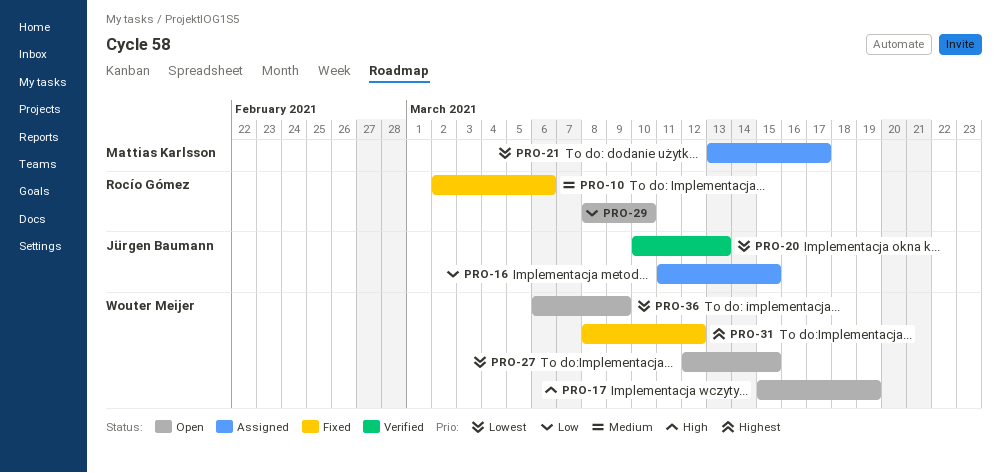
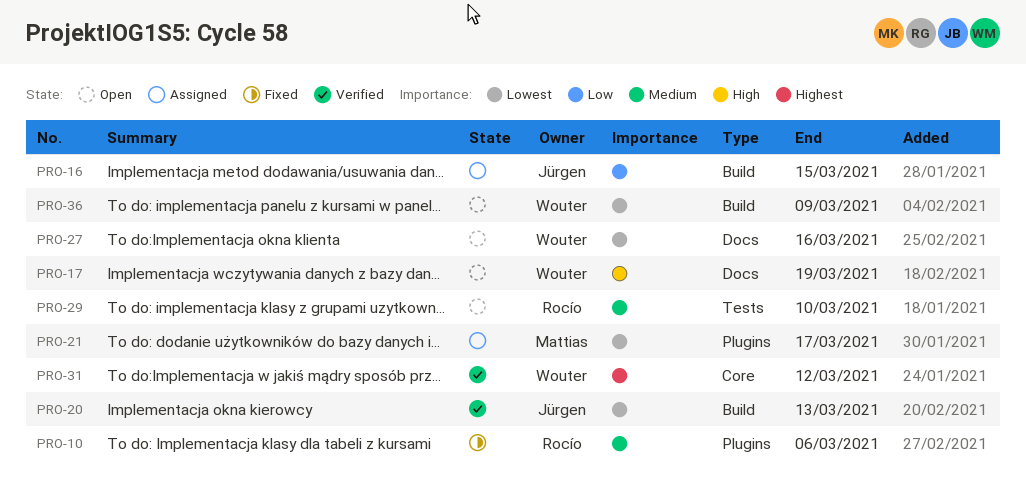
PRO-27, due: Mar 15 -> Mar 16
PRO-29, priority: Low -> Medium
PRO-31, status: Fixed -> Verified

